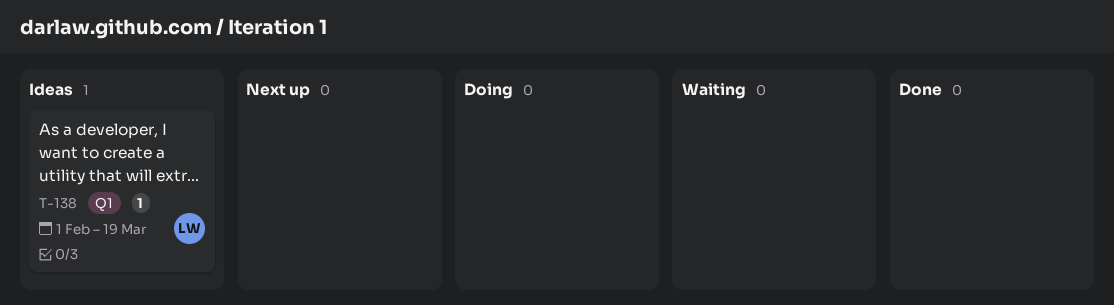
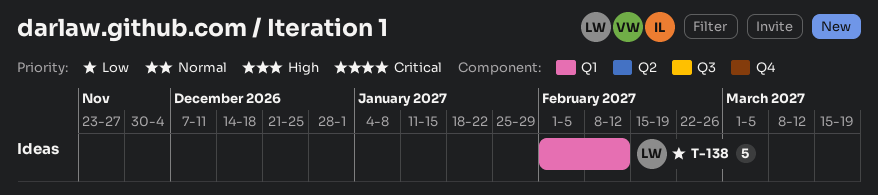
T-138, estimate: 1 -> 5
T-138, due: Mar 19 -> Feb 12

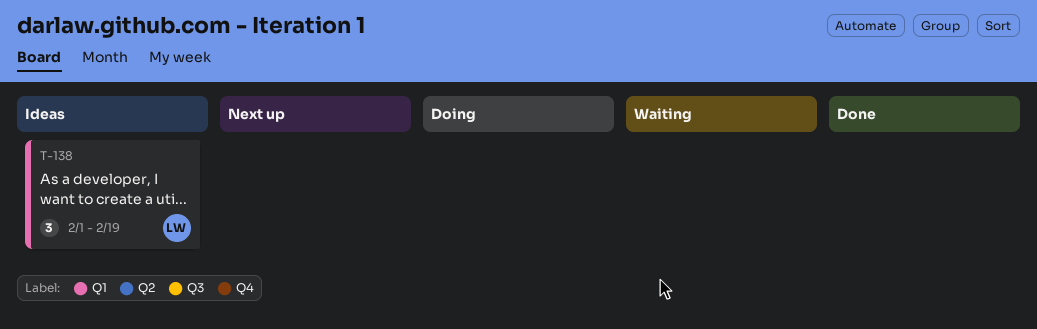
T-138, estimate: 5 -> 3
T-138, due: Feb 12 -> Feb 19

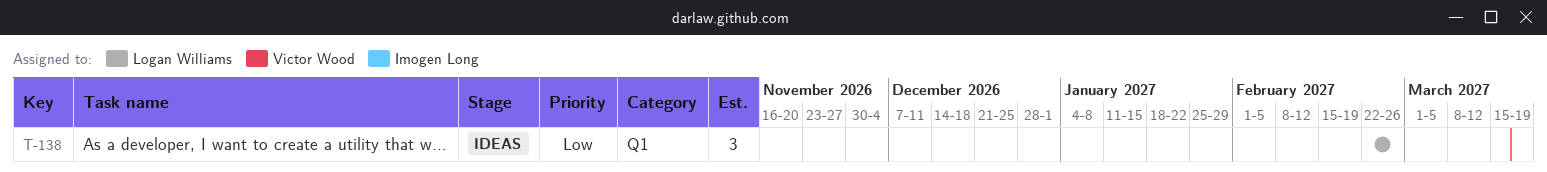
T-138, start: Feb 1 -> Feb 22
T-138, due: Feb 19 -> Feb 26

